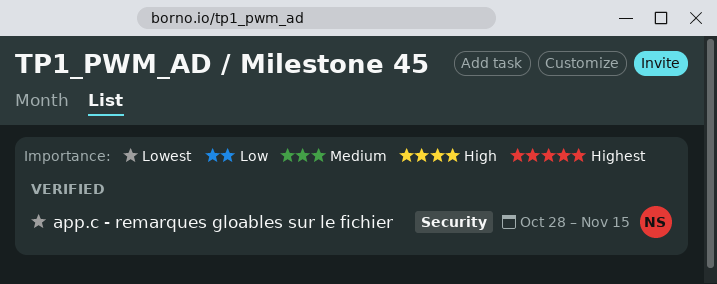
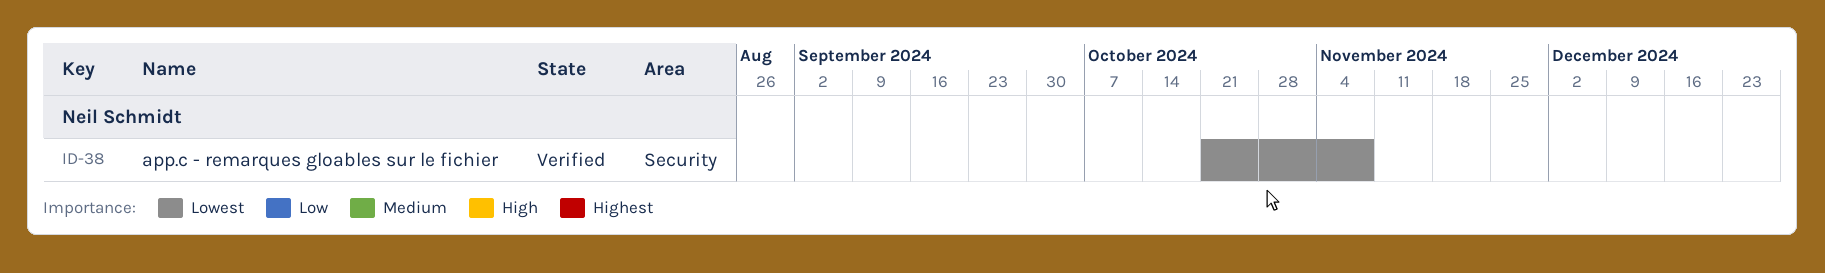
app.c - remarques gloables sur le fichier, start: Oct 28 -> Oct 21
app.c - remarques gloables sur le fichier, due: Nov 15 -> Nov 8

